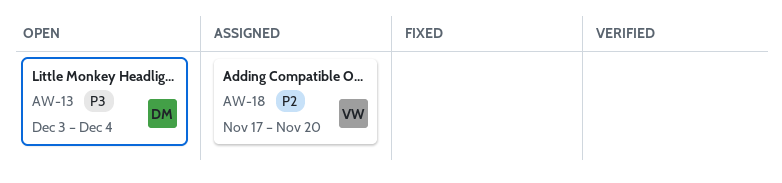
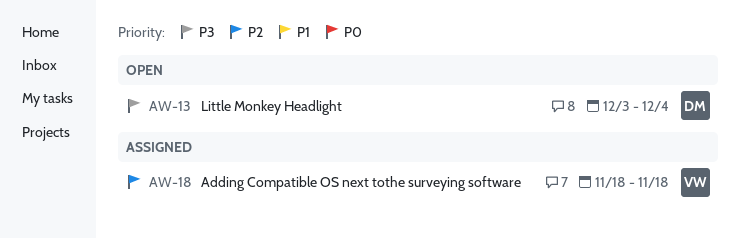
AW-18, start: Nov 17 -> Nov 18
AW-18, due: Nov 20 -> Nov 18

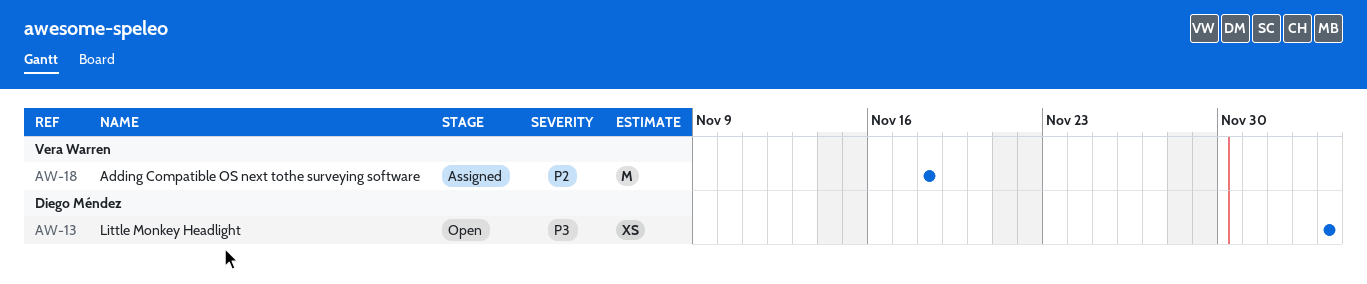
AW-13, start: Dec 3 -> Dec 4

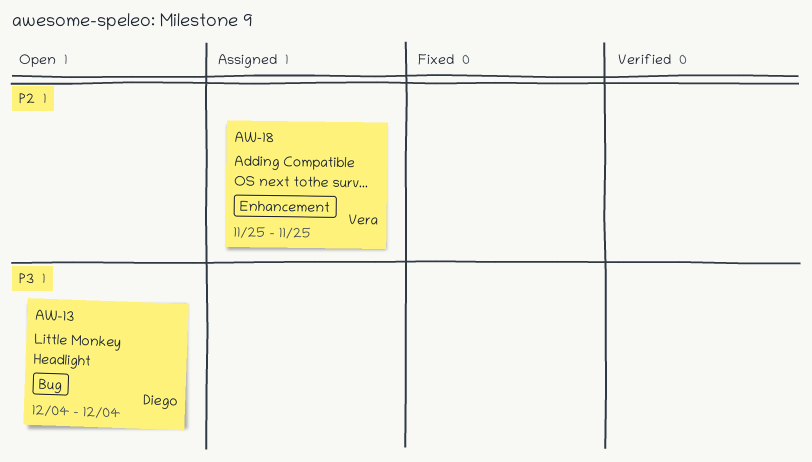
AW-18, start: Nov 18 -> Nov 25
AW-18, due: Nov 18 -> Nov 25

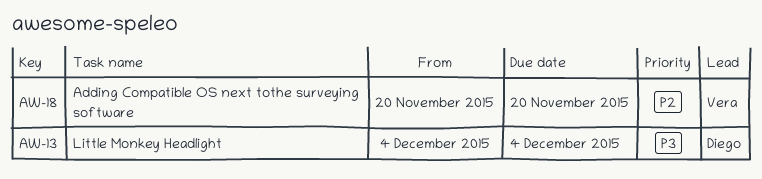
AW-18, start: Nov 25 -> Nov 20
AW-18, due: Nov 25 -> Nov 20

